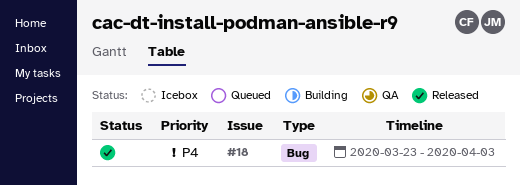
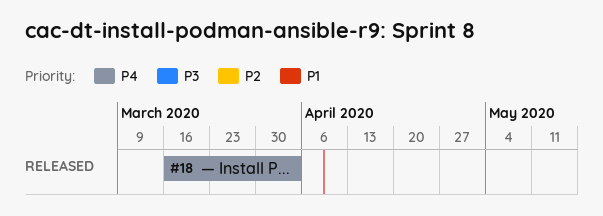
#18, start: Mar 23 -> Mar 16

